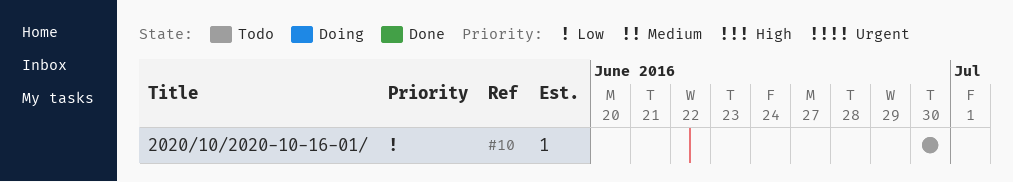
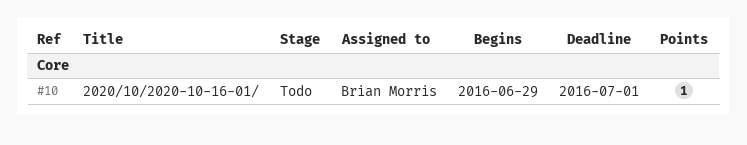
#10, start: Jun 30 -> Jun 29
#10, due: Jun 30 -> Jul 1

